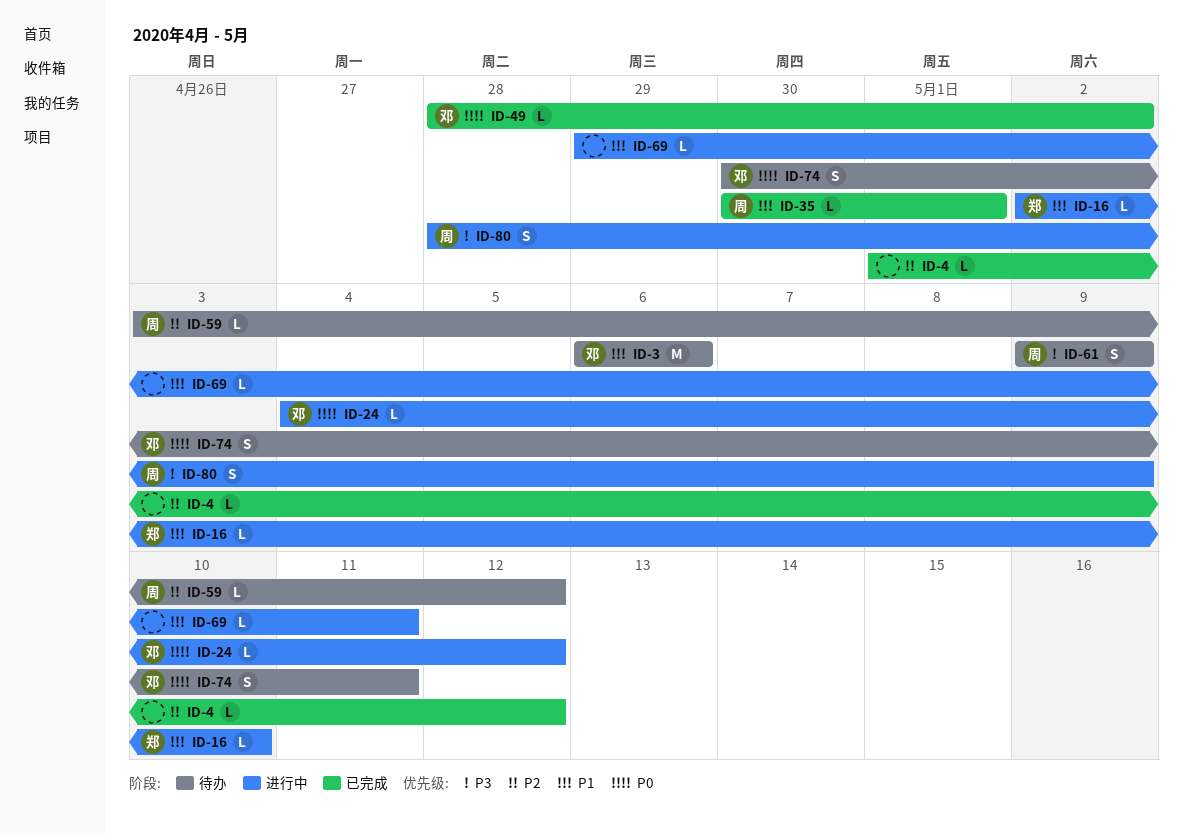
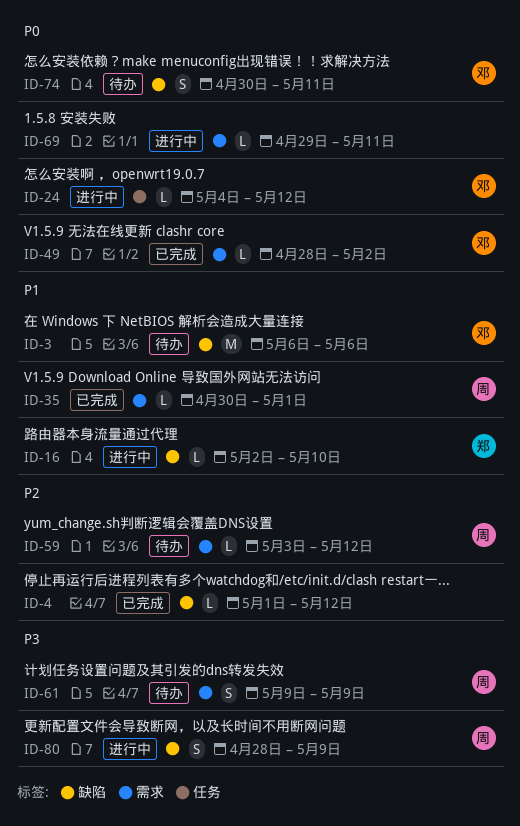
ID-69, priority: P1 -> P0

